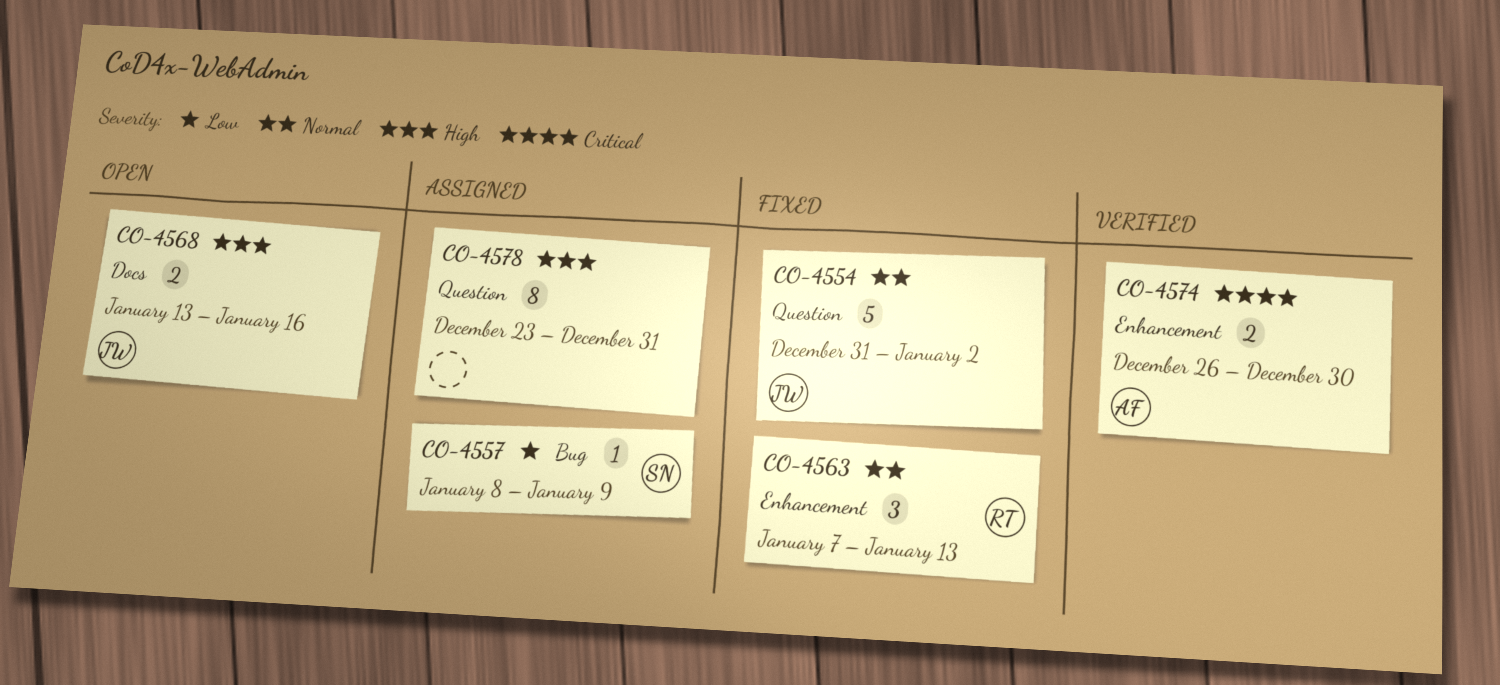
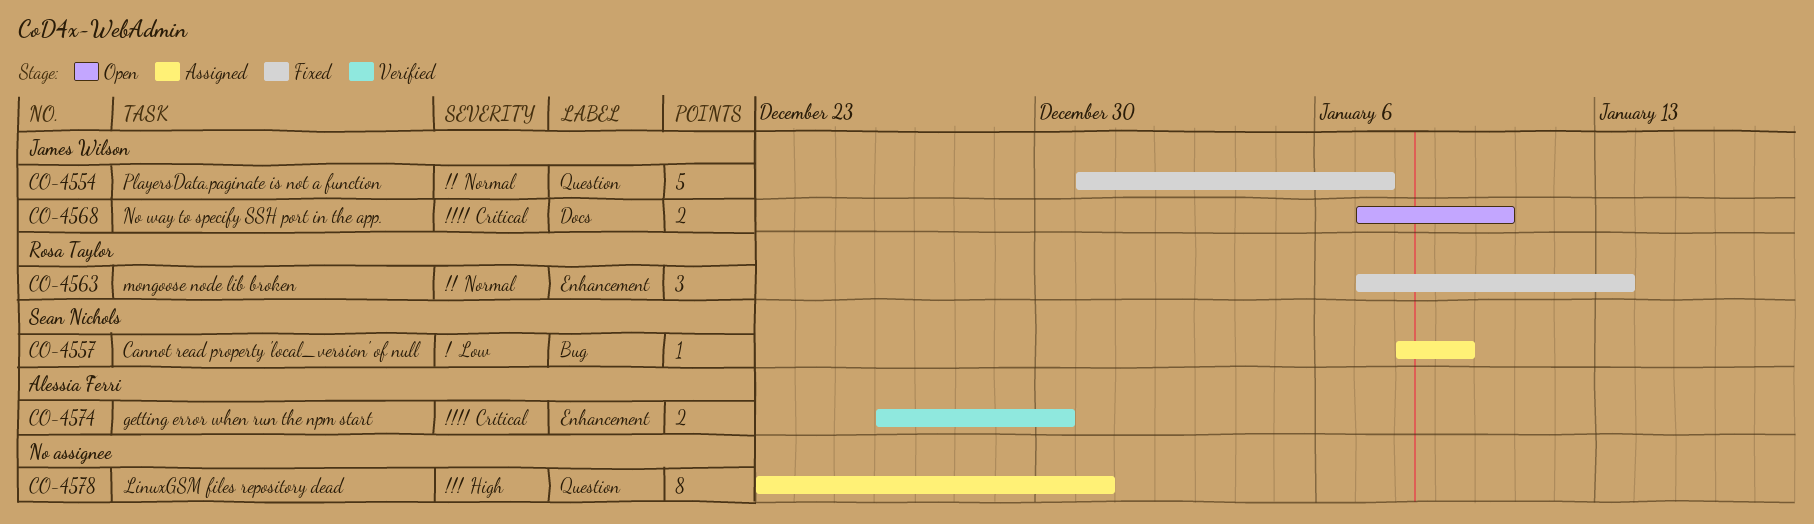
CO-4554, due: Jan 2 -> Jan 7
CO-4568, priority: High -> Critical
CO-4568, start: Jan 13 -> Jan 7
CO-4568, due: Jan 16 -> Jan 10

